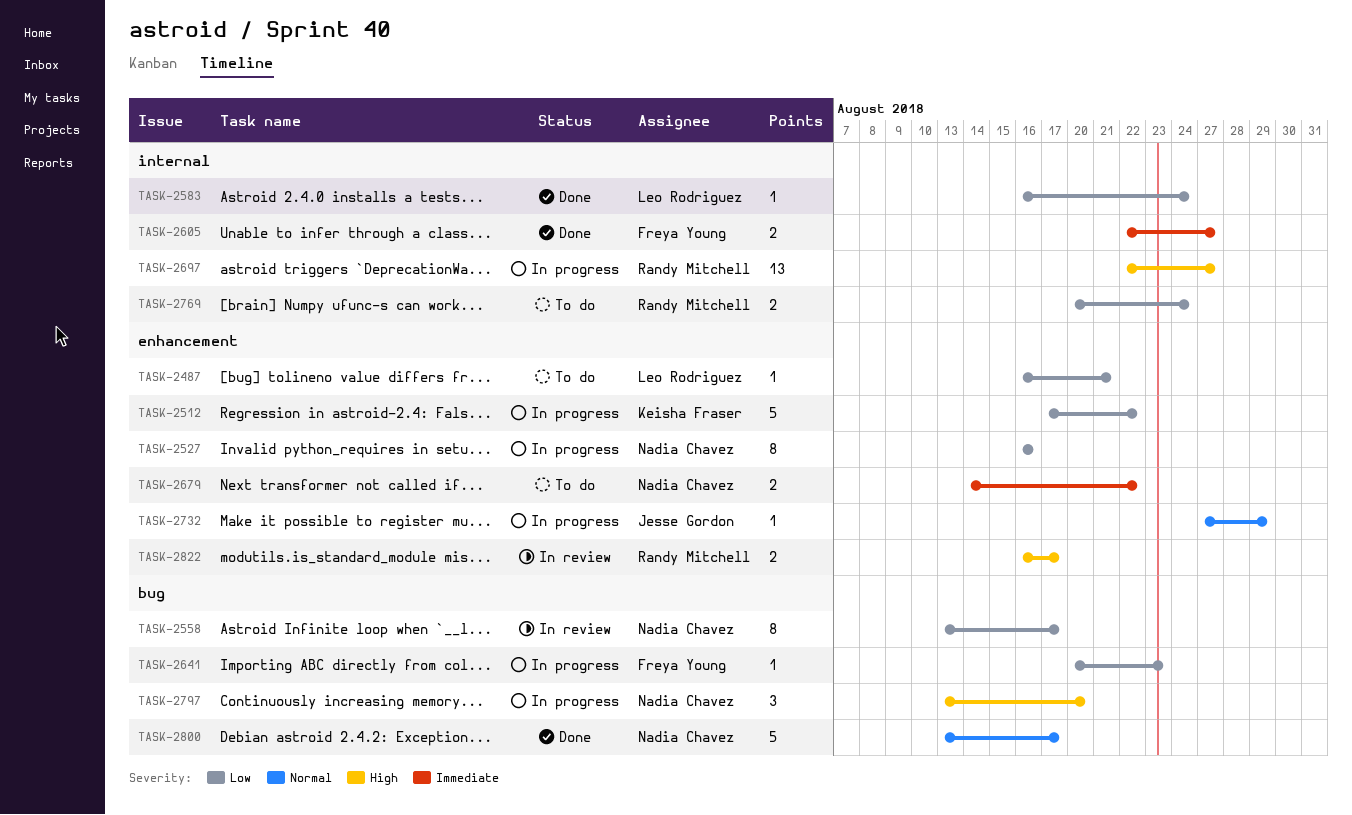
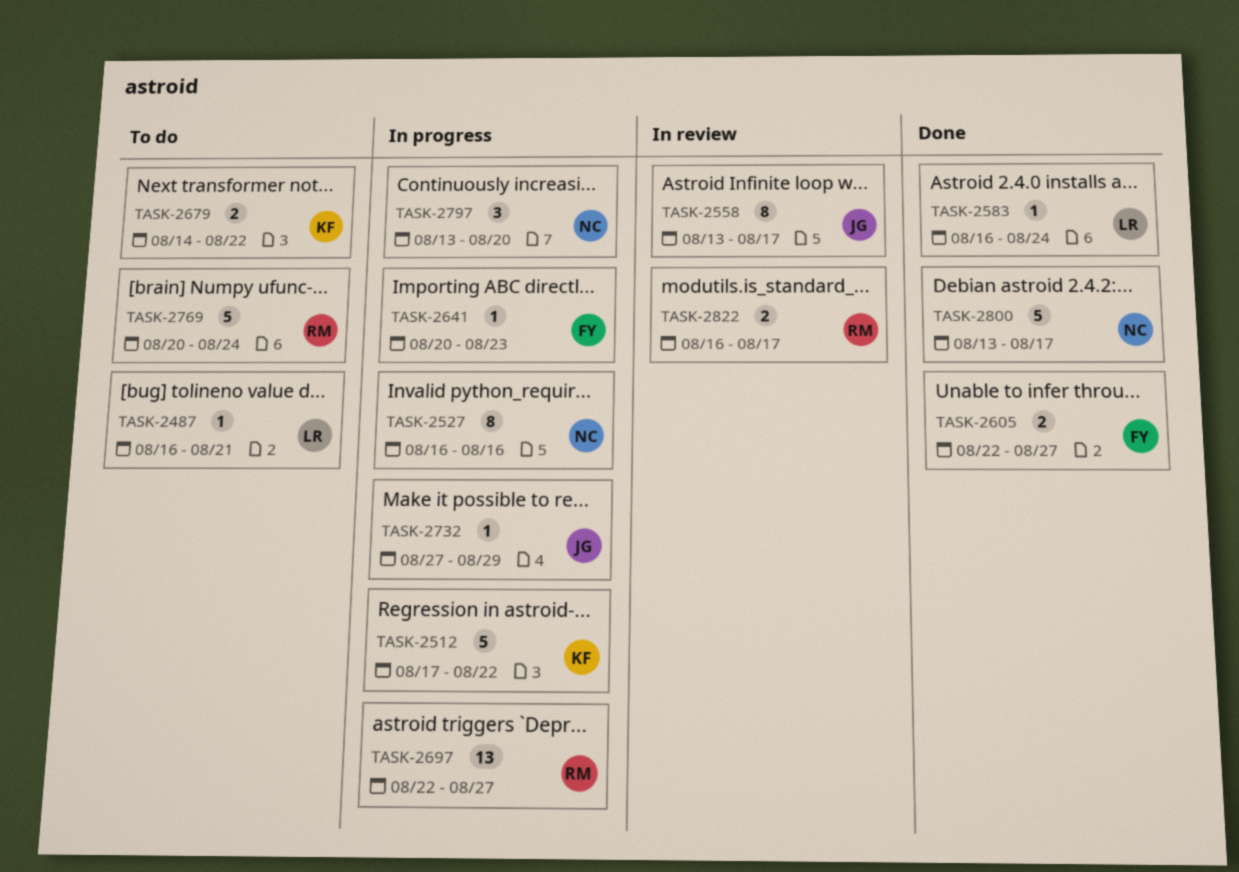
TASK-2558, owner: Nadia Chavez -> Jesse Gordon
TASK-2679, owner: Nadia Chavez -> Keisha Fraser
TASK-2769, estimate: 2 -> 5

